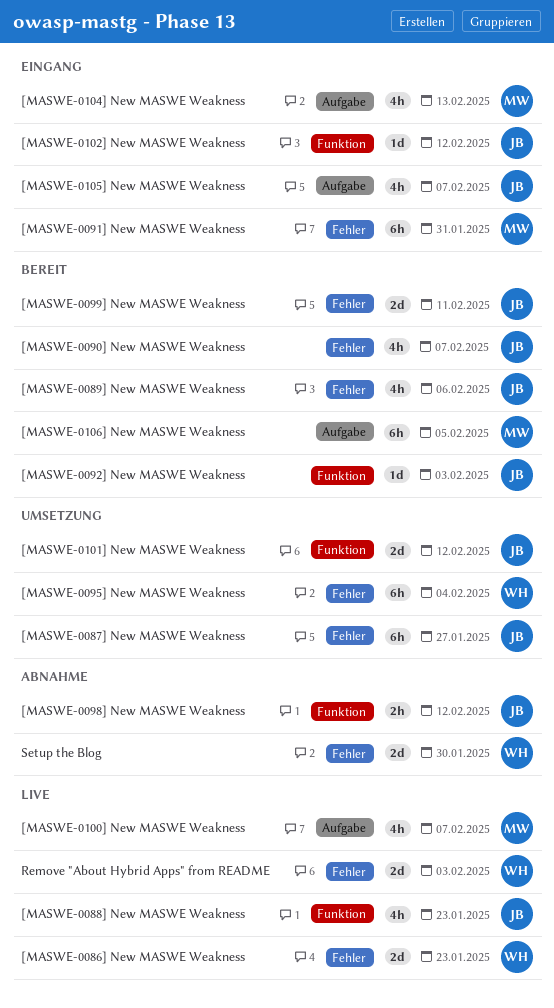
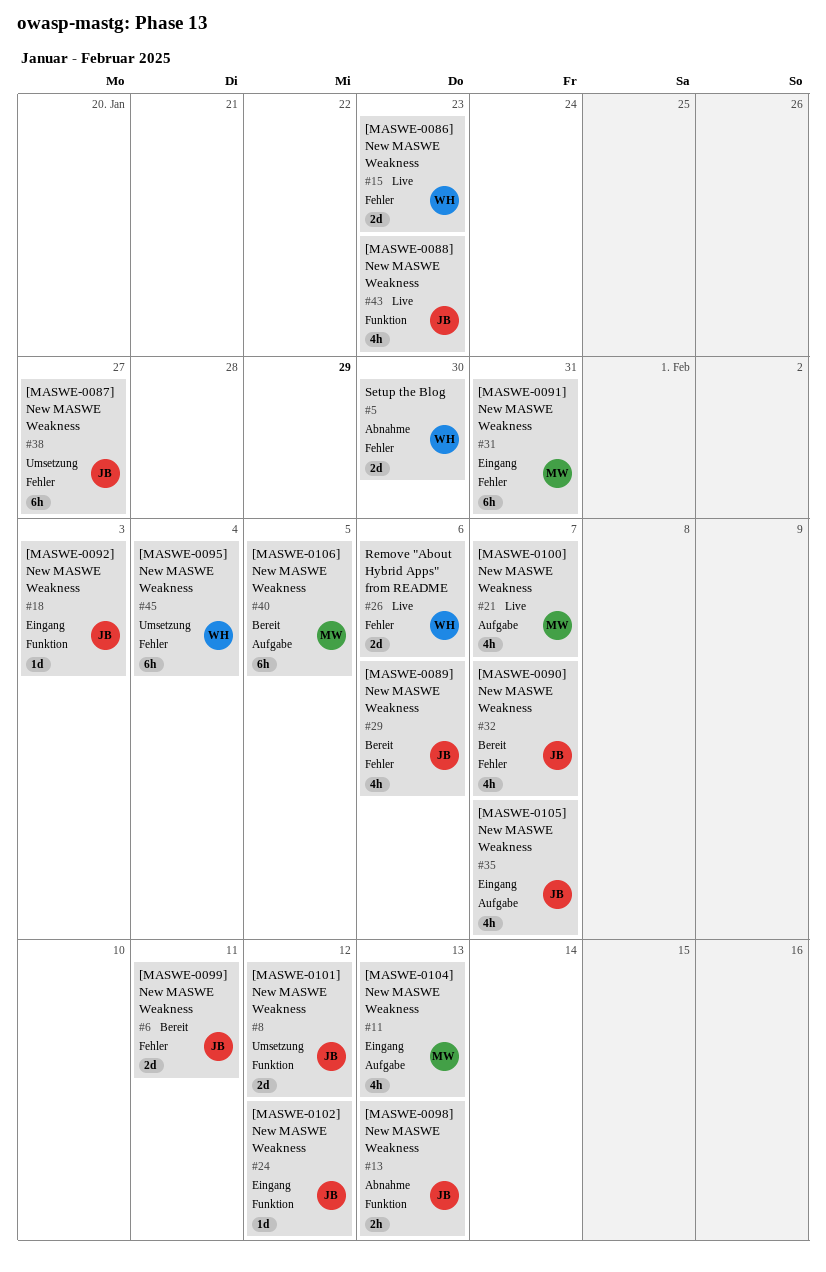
[MASWE-0092] New MASWE Weakness, status: Bereit -> Eingang
[MASWE-0098] New MASWE Weakness, due: Feb 12 -> Feb 13
Remove "About Hybrid Apps" from README, due: Feb 3 -> Feb 6

